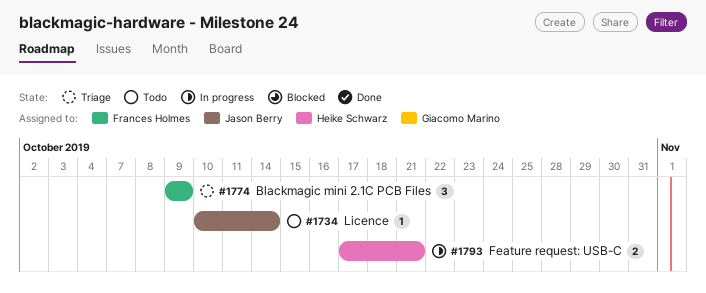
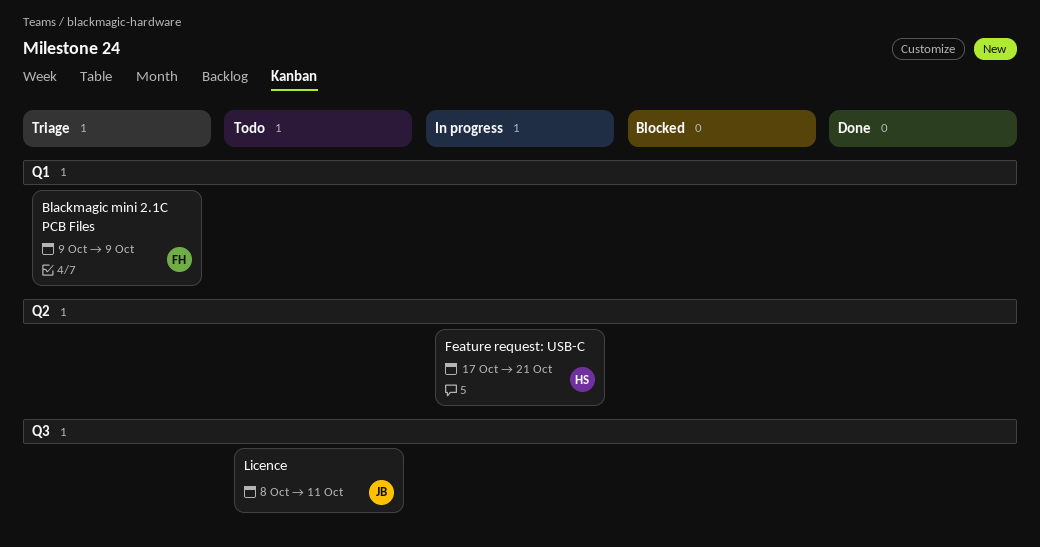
Licence, start: Oct 10 -> Oct 8
Licence, due: Oct 14 -> Oct 11

